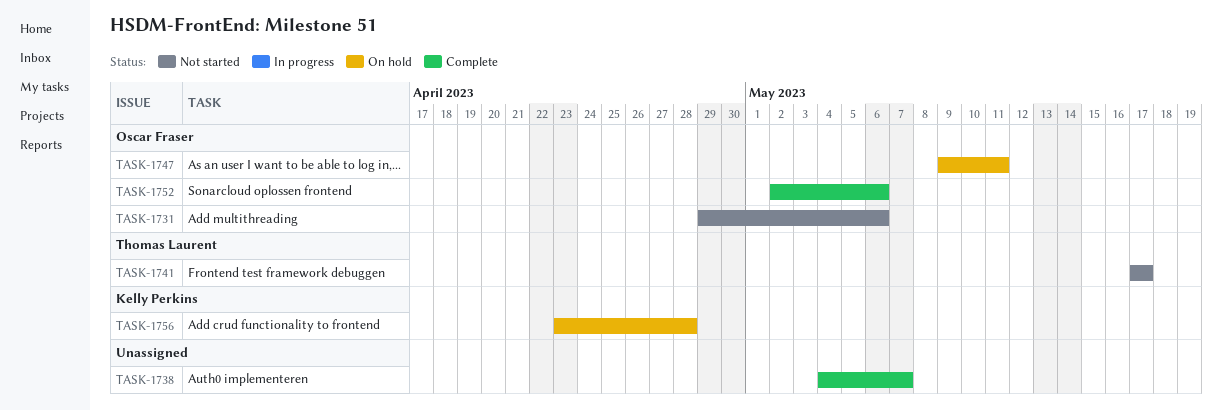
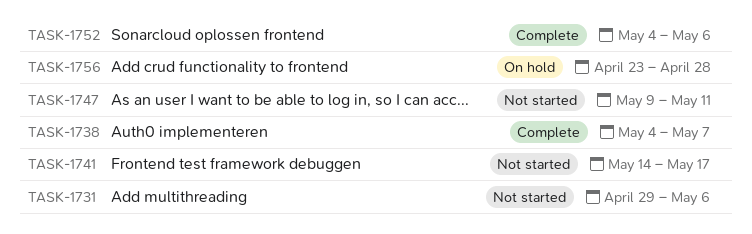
TASK-1741, start: May 17 -> May 14
TASK-1747, status: On hold -> Not started
TASK-1752, start: May 2 -> May 4

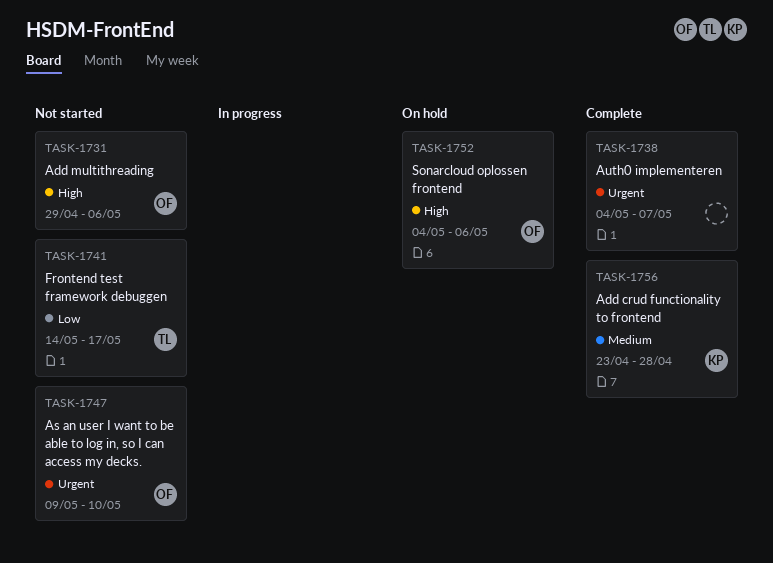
TASK-1747, due: May 11 -> May 10
TASK-1752, status: Complete -> On hold
TASK-1756, status: On hold -> Complete

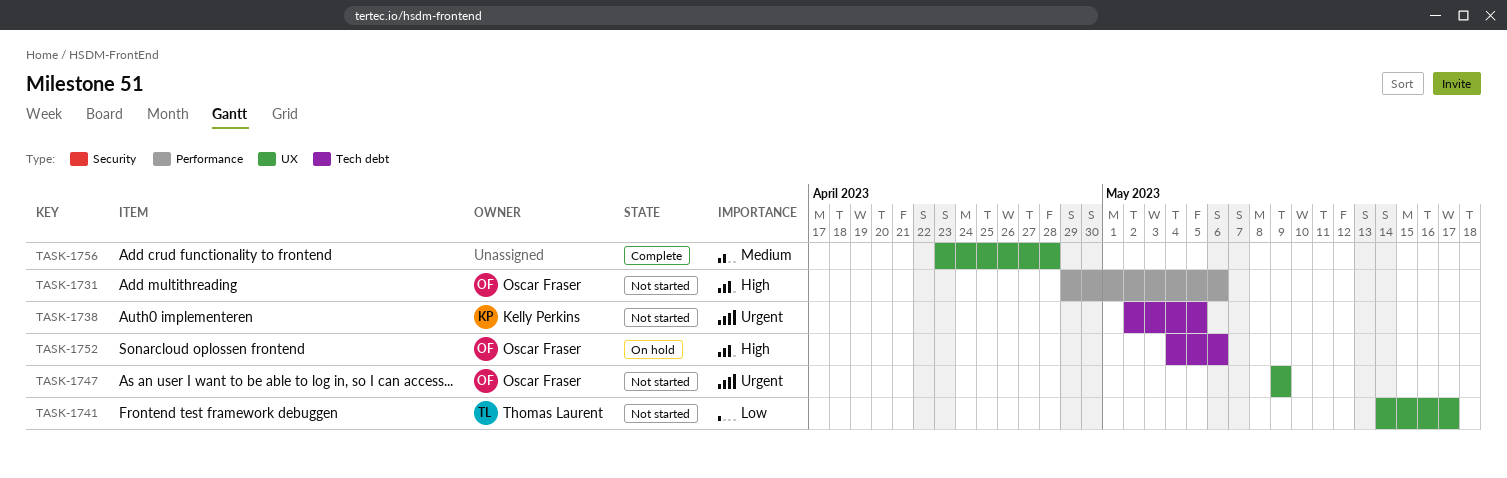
TASK-1738, status: Complete -> Not started
TASK-1738, owner: none -> Kelly Perkins
TASK-1738, start: May 4 -> May 2
TASK-1738, due: May 7 -> May 5
TASK-1747, due: May 10 -> May 9
TASK-1756, owner: Kelly Perkins -> none

